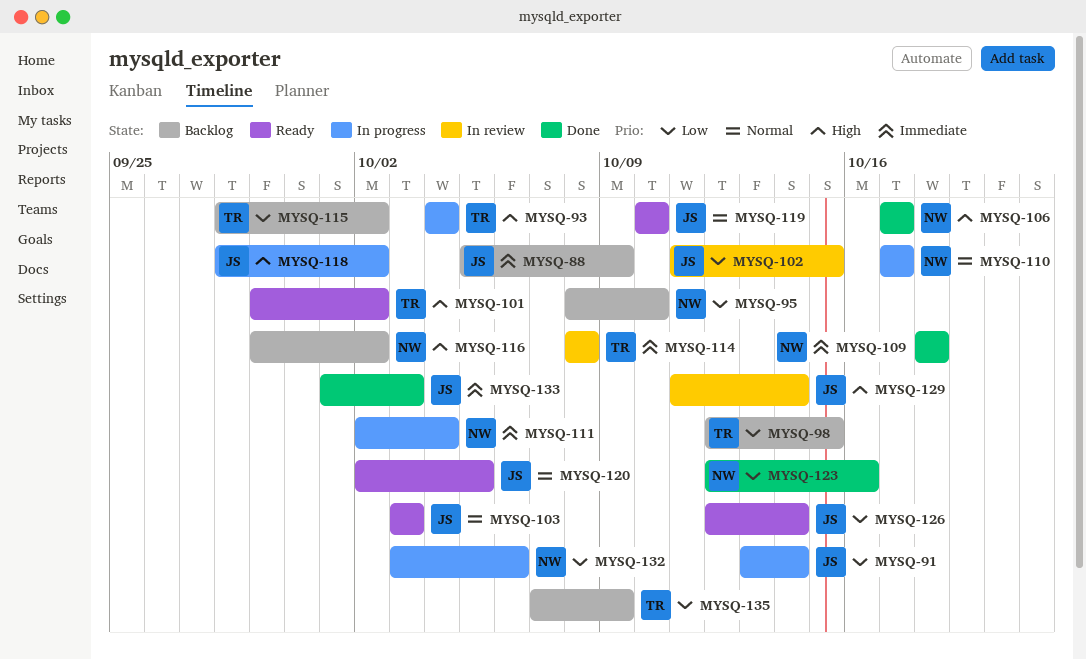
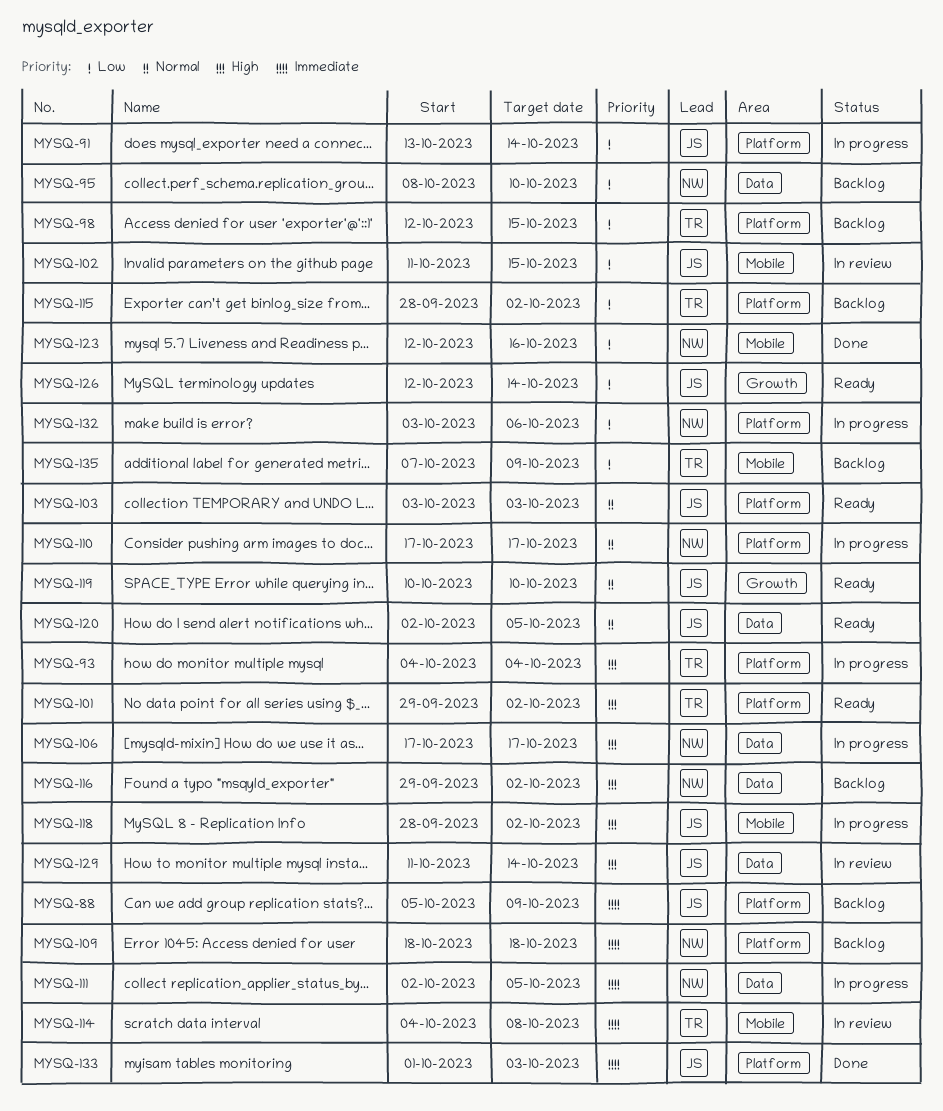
MYSQ-106, status: Done -> In progress
MYSQ-109, status: Done -> Backlog
MYSQ-111, due: Oct 4 -> Oct 5
MYSQ-114, start: Oct 8 -> Oct 4

